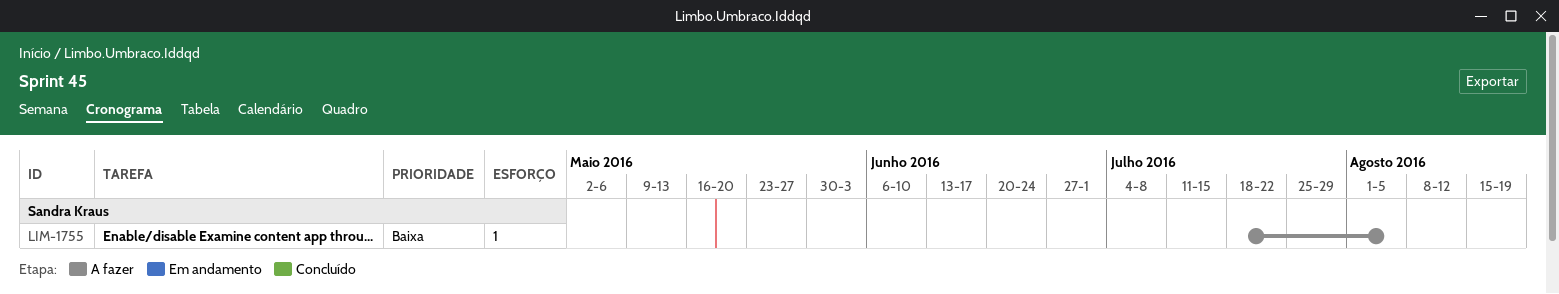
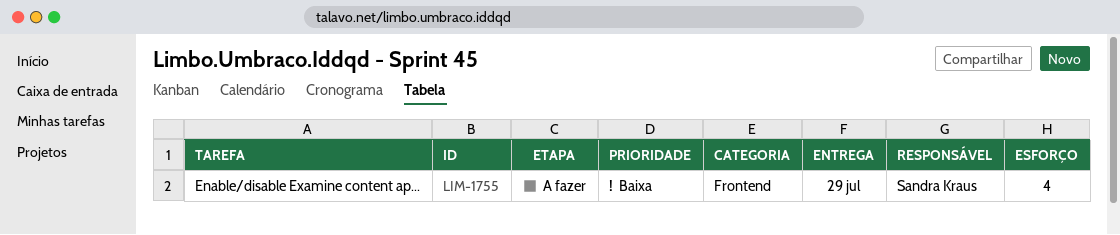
LIM-1755, estimate: 1 -> 4
LIM-1755, due: Aug 5 -> Jul 29

